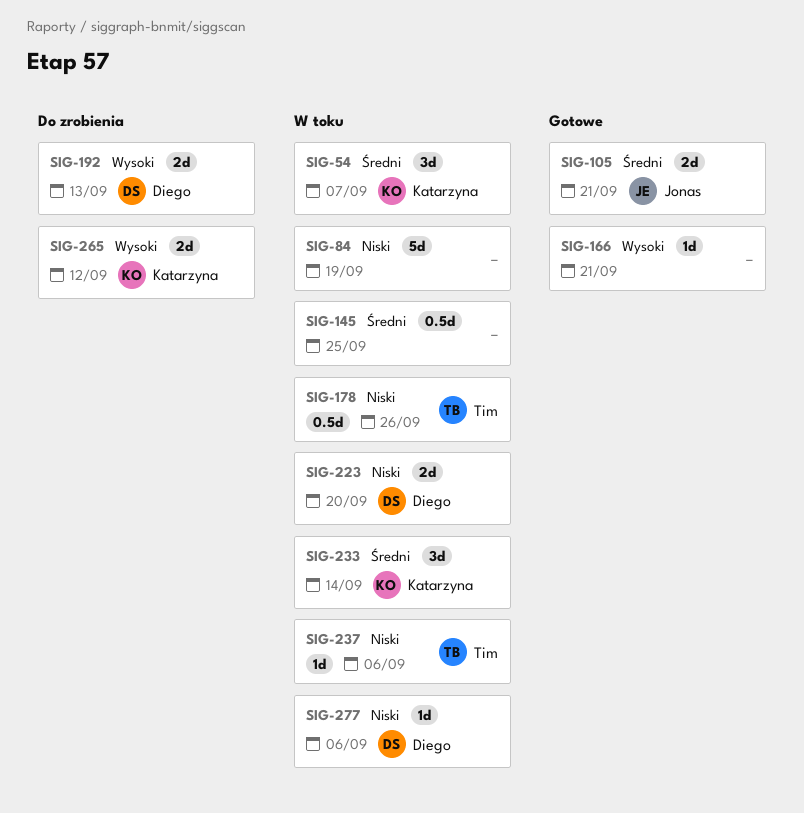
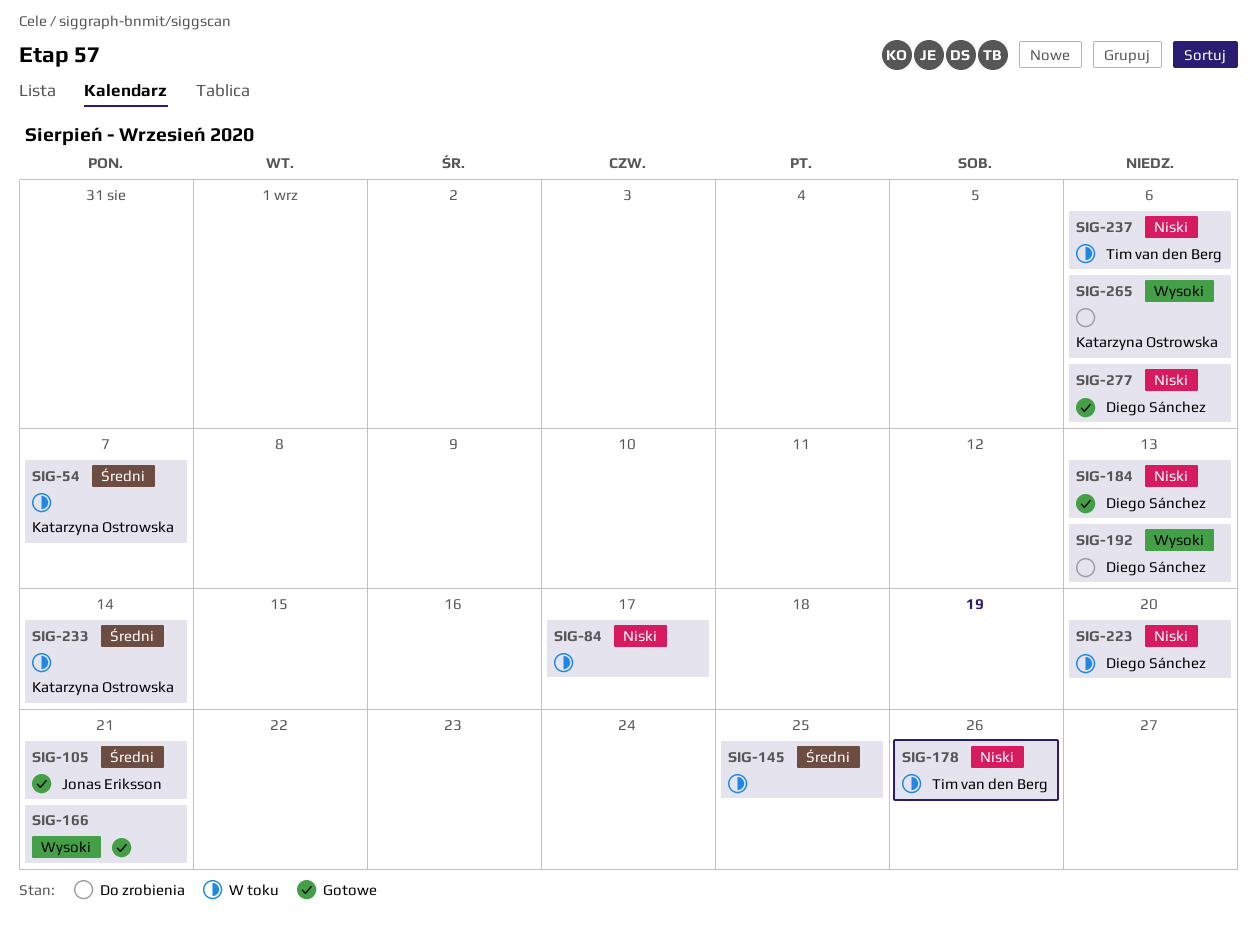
SIG-84, due: Sep 19 -> Sep 17
SIG-184: none -> present
SIG-265, due: Sep 12 -> Sep 6
SIG-277, status: W toku -> Gotowe

